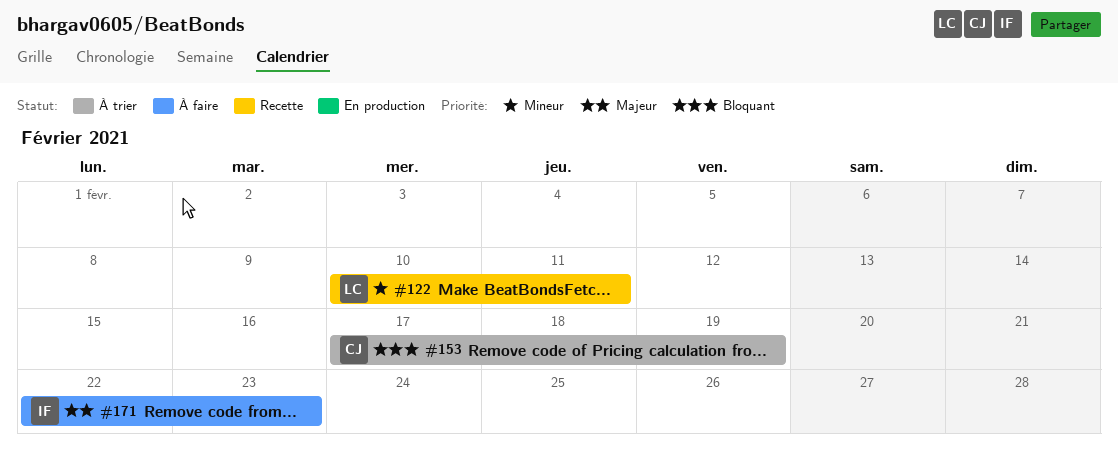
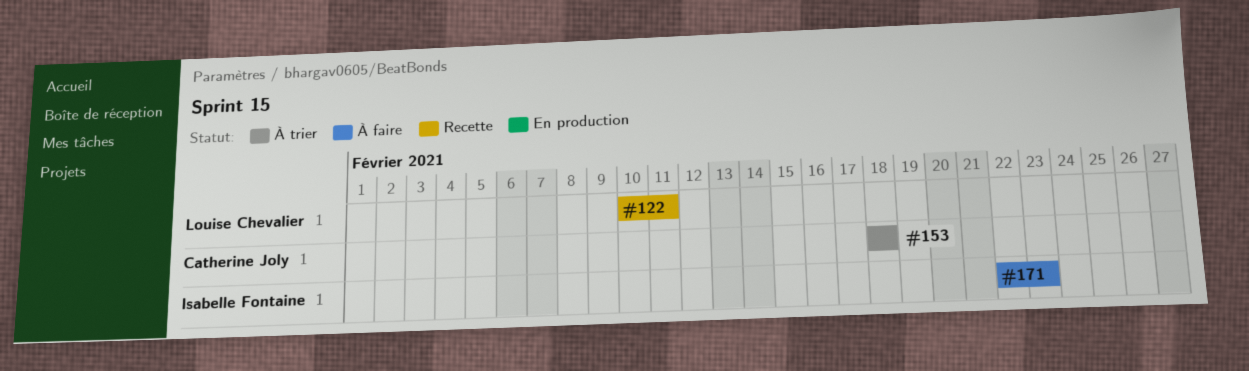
#153, start: Feb 17 -> Feb 18
#153, due: Feb 19 -> Feb 18

